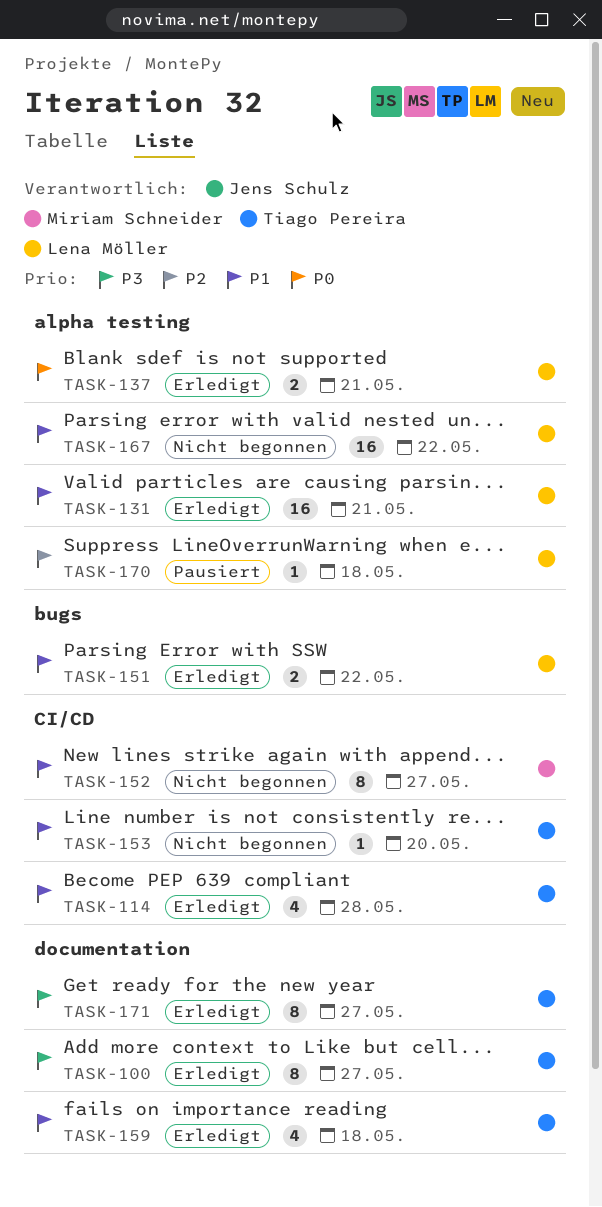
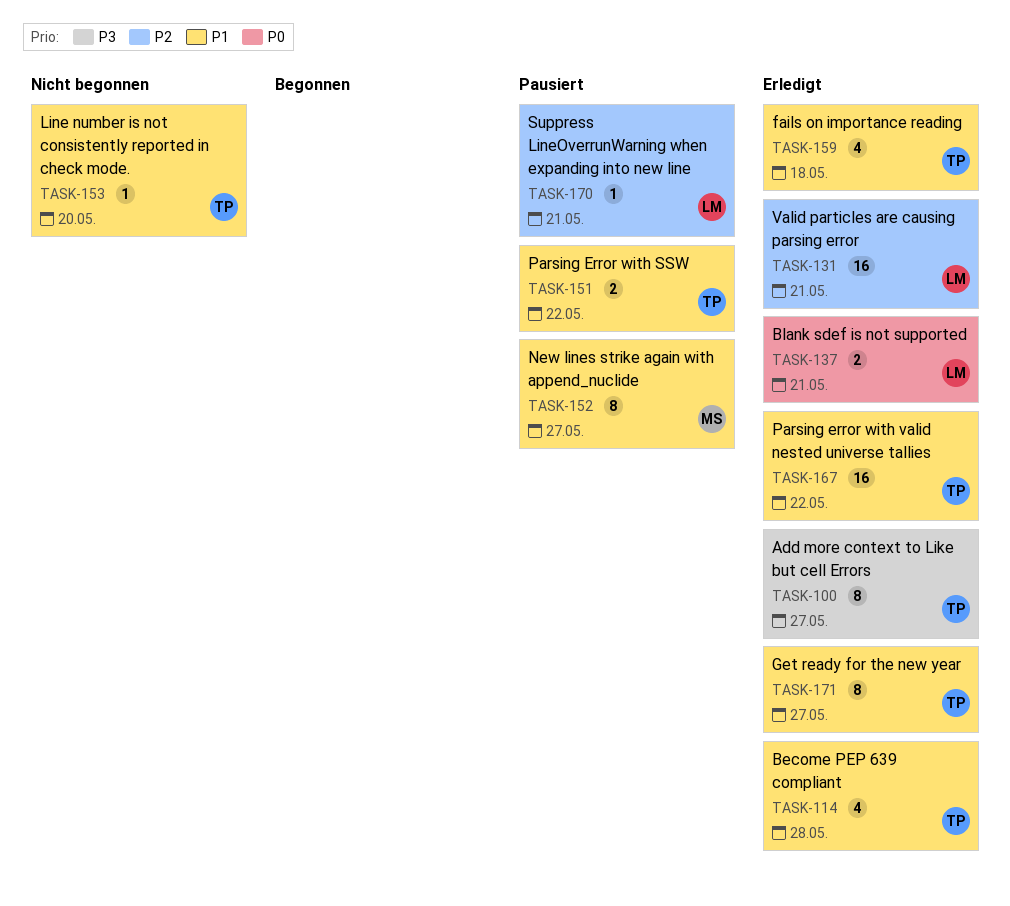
TASK-131, priority: P1 -> P2
TASK-151, status: Erledigt -> Pausiert
TASK-151, owner: Lena Möller -> Tiago Pereira
TASK-152, status: Nicht begonnen -> Pausiert
TASK-167, status: Nicht begonnen -> Erledigt
TASK-167, owner: Lena Möller -> Tiago Pereira
TASK-170, due: May 18 -> May 21
TASK-171, priority: P3 -> P1

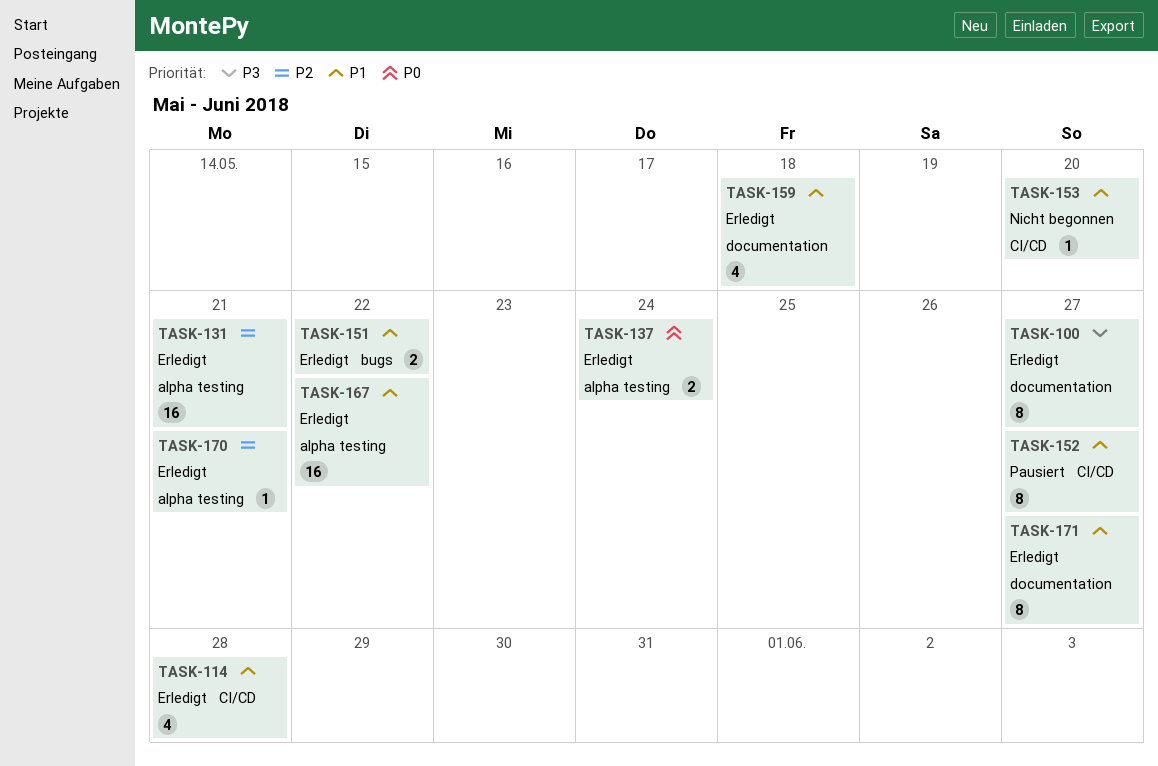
TASK-137, due: May 21 -> May 24
TASK-151, status: Pausiert -> Erledigt
TASK-170, status: Pausiert -> Erledigt

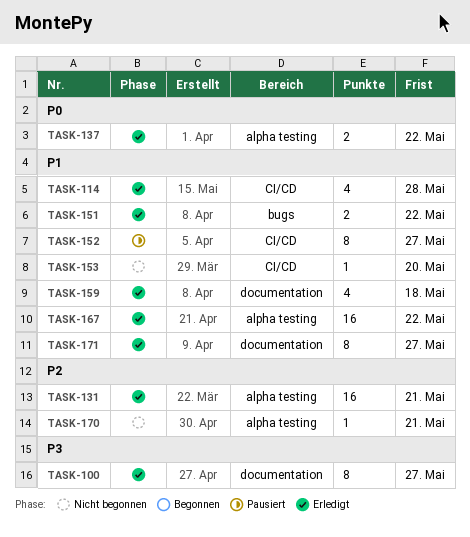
TASK-137, due: May 24 -> May 22
TASK-170, status: Erledigt -> Nicht begonnen

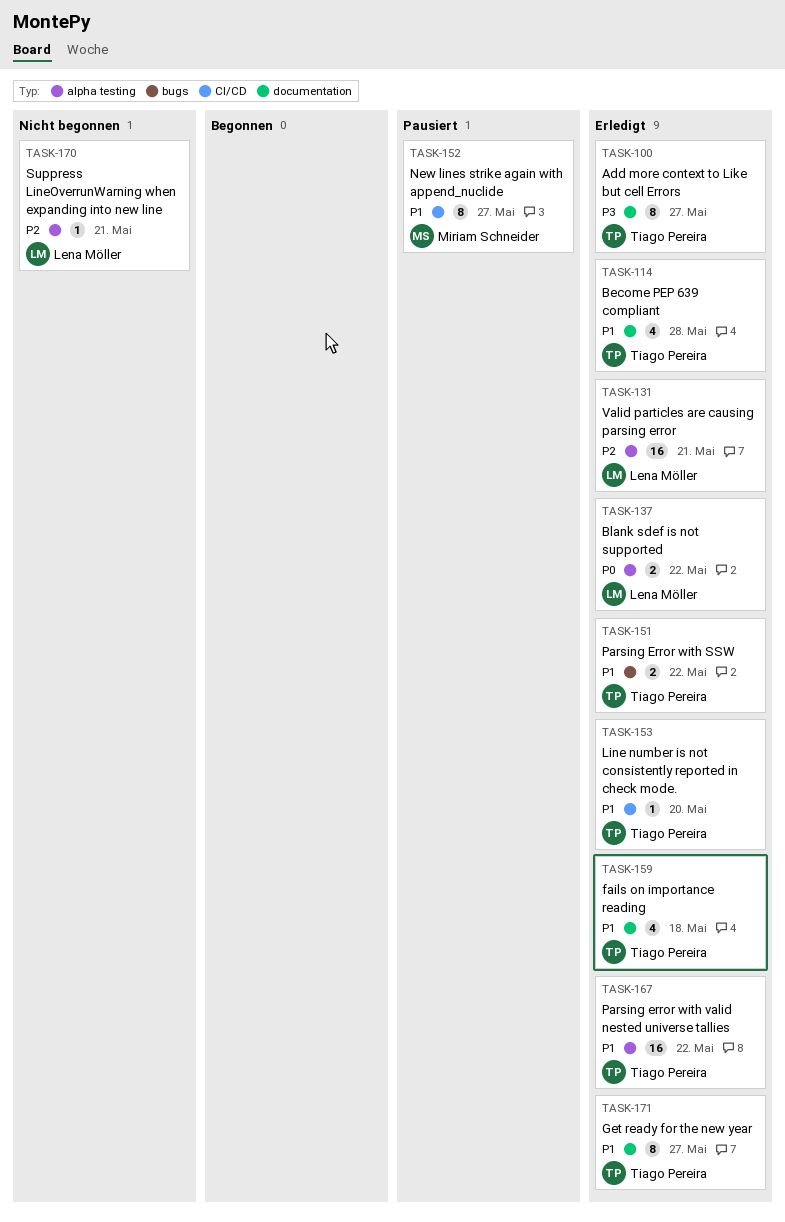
TASK-114, label: CI/CD -> documentation
TASK-153, status: Nicht begonnen -> Erledigt

